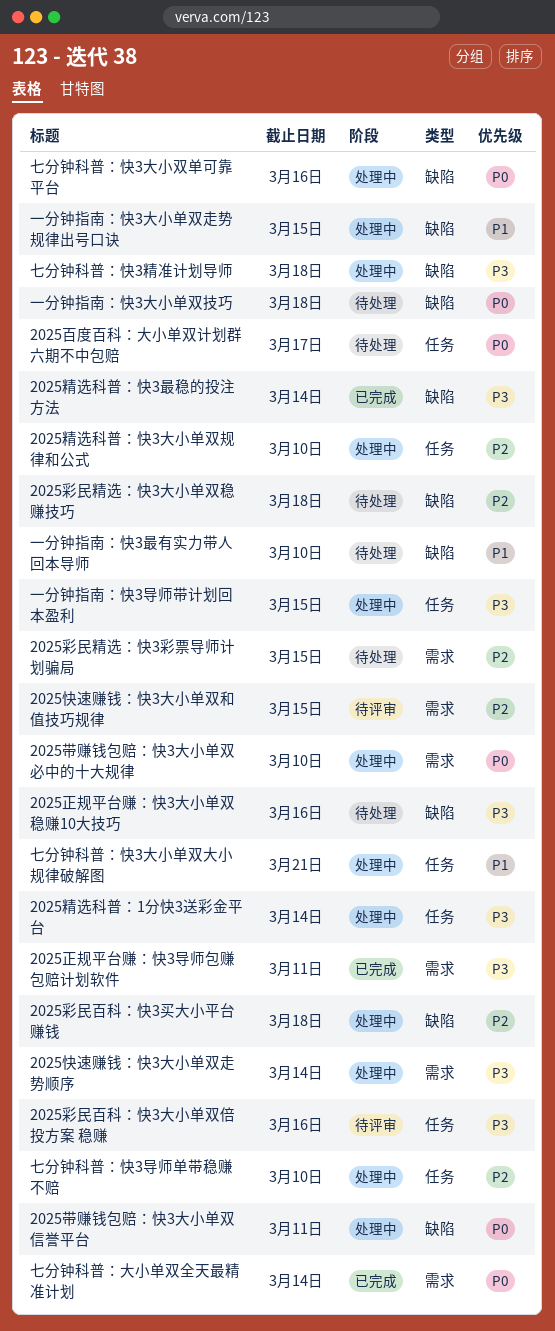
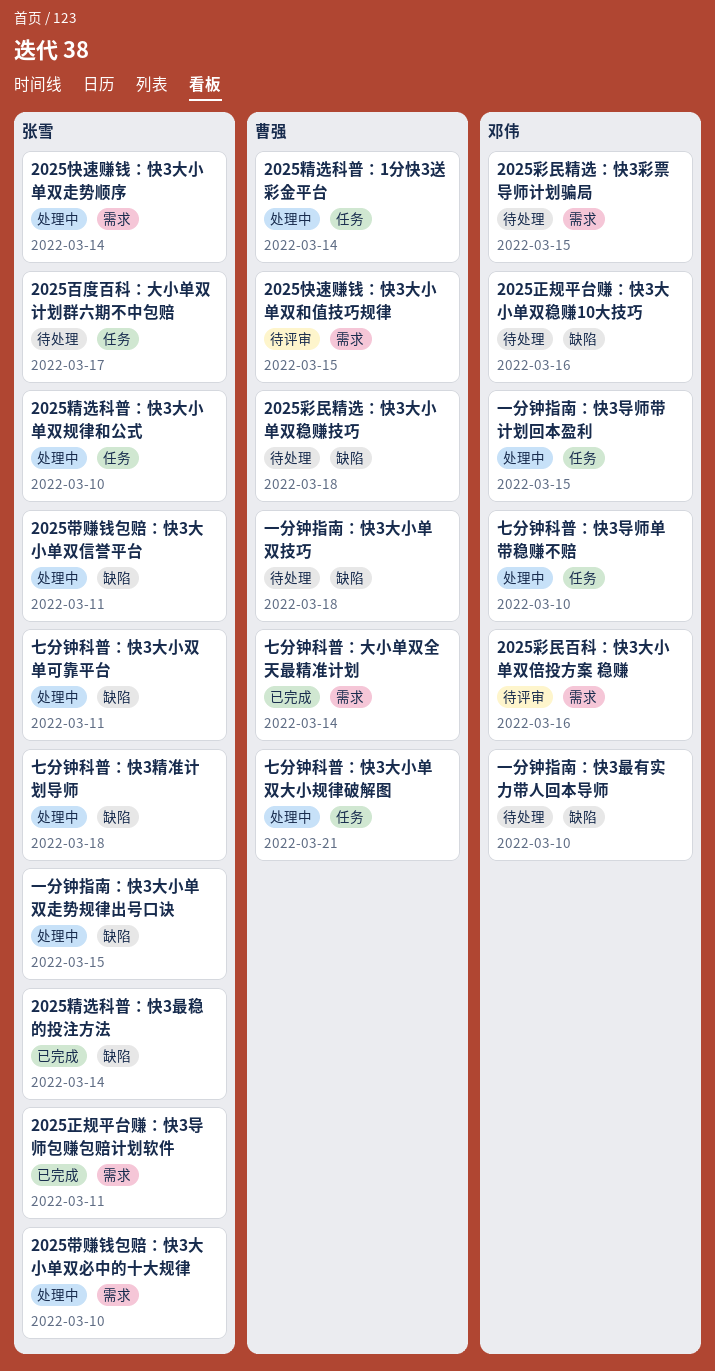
2025彩民百科：快3买大小平台赚钱: present -> none
2025彩民百科：快3大小单双倍投方案 稳赚, label: 任务 -> 需求
七分钟科普：快3大小双单可靠平台, due: Mar 16 -> Mar 11

